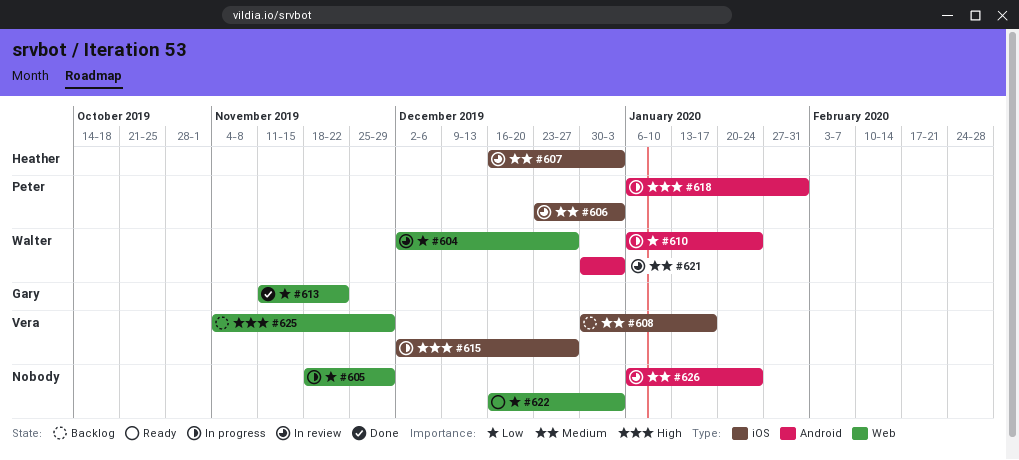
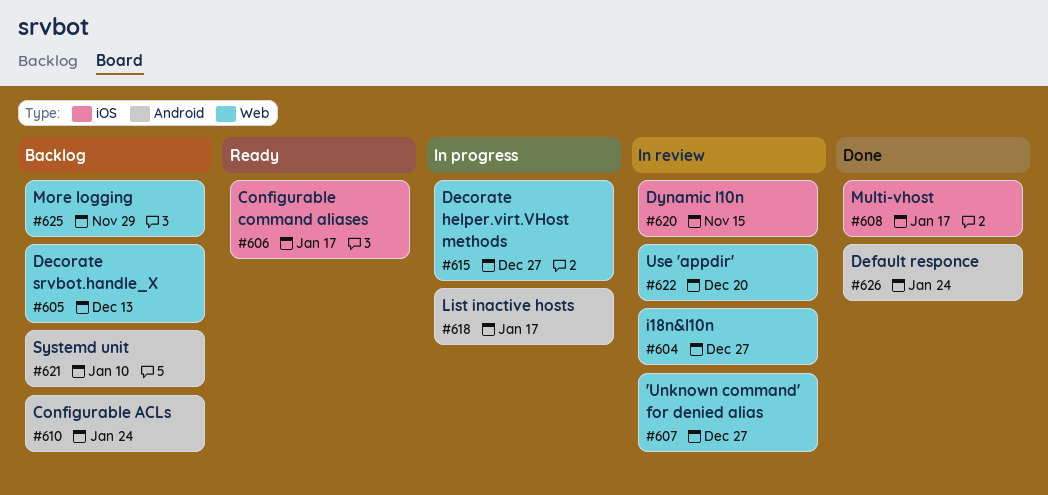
#605, status: In progress -> Backlog
#605, due: Nov 29 -> Dec 13
#606, status: In review -> Ready
#606, due: Jan 3 -> Jan 17
#607, label: iOS -> Web
#607, due: Jan 3 -> Dec 27
#608, status: Backlog -> Done
#610, status: In progress -> Backlog
#613: present -> none
#615, label: iOS -> Web
#618, due: Jan 31 -> Jan 17
#620: none -> present
#621, status: In review -> Backlog
#621, due: Jan 3 -> Jan 10
#622, status: Ready -> In review
#622, due: Jan 3 -> Dec 20
#626, status: In review -> Done

